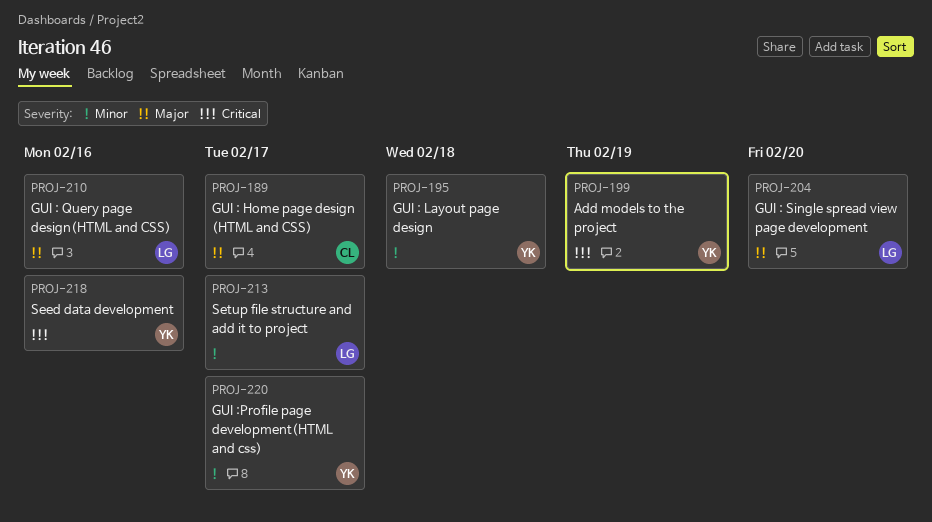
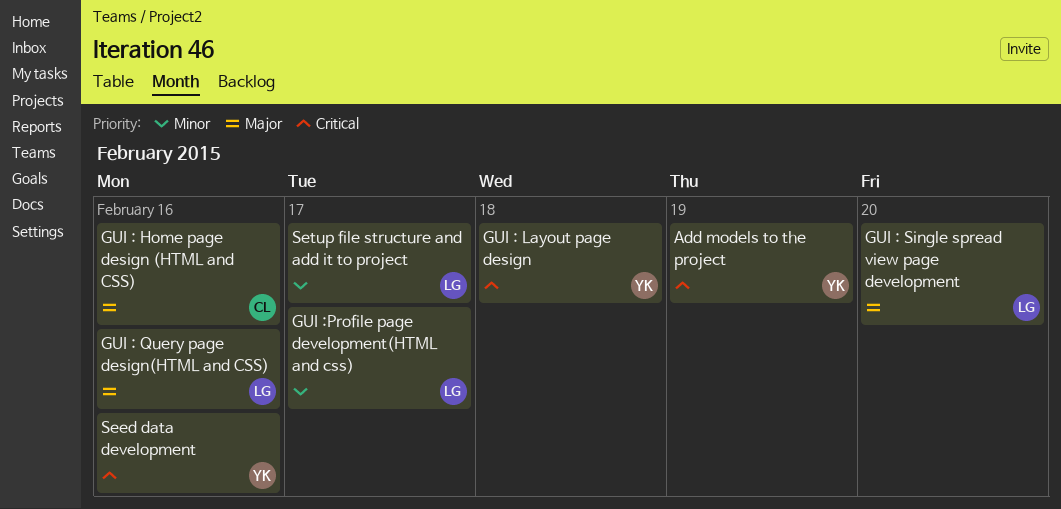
GUI : Home page design (HTML and CSS), due: Feb 17 -> Feb 16
GUI : Layout page design, priority: Minor -> Critical
GUI :Profile page development(HTML and css), owner: YK -> LG

